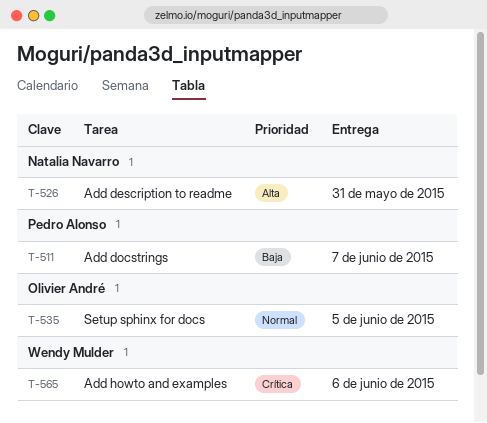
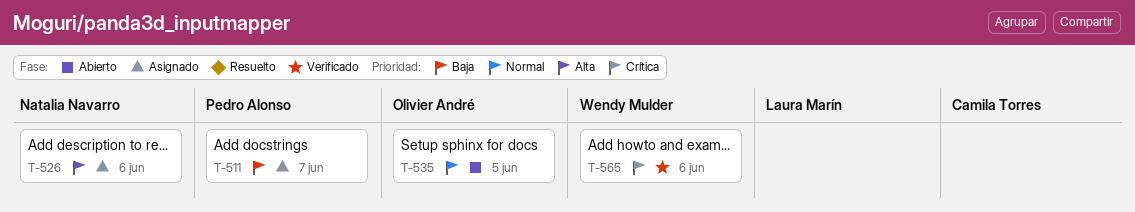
T-526, due: May 31 -> Jun 6

